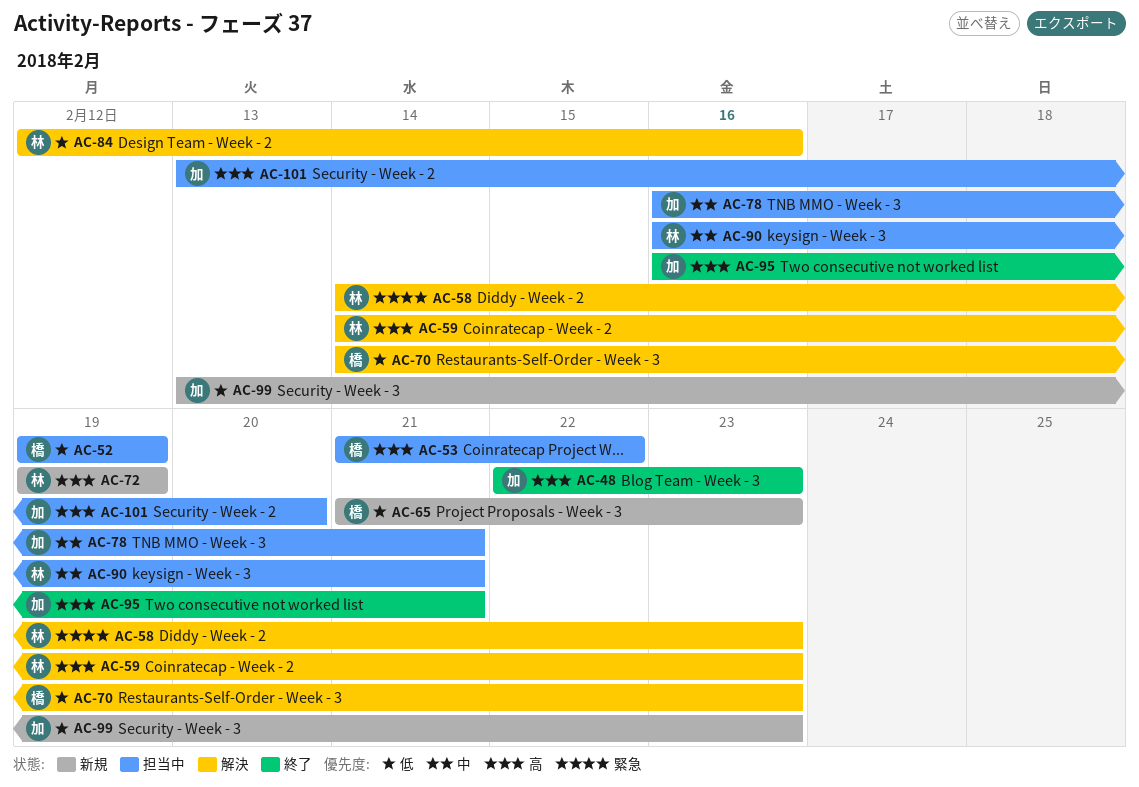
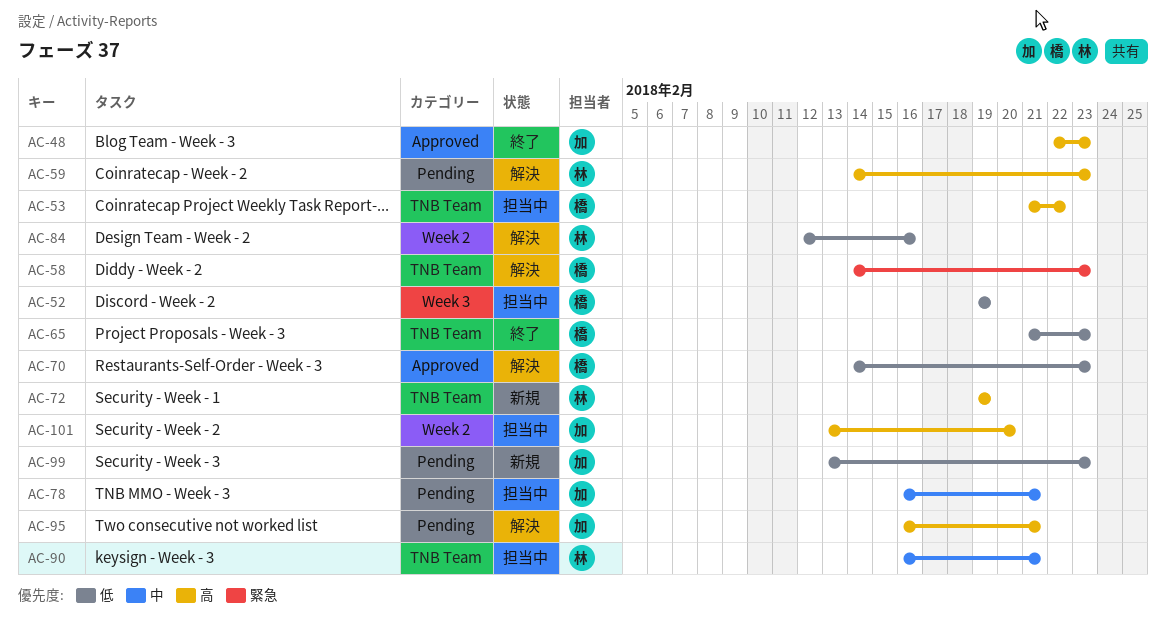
AC-58, owner: 林 -> 橋
AC-65, status: 新規 -> 終了
AC-95, status: 終了 -> 解決

